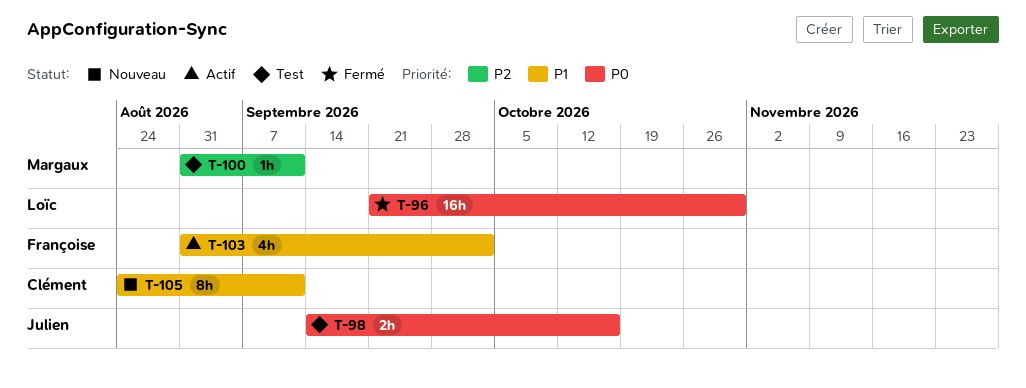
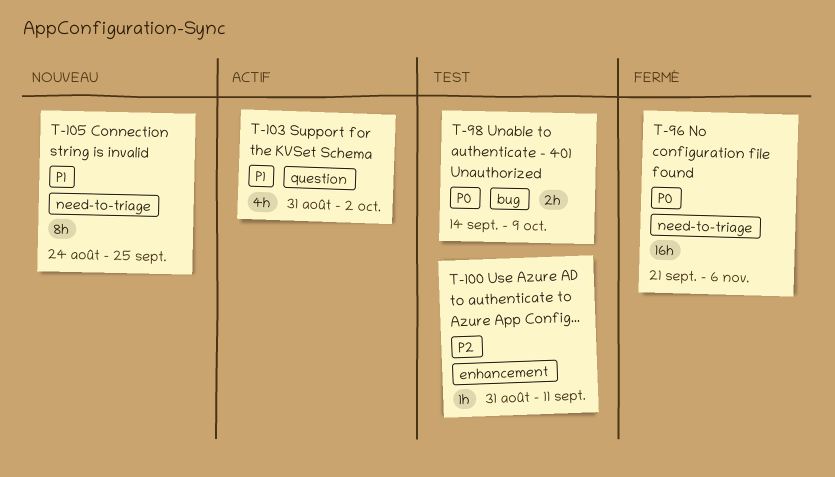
T-96, due: Oct 30 -> Nov 6
T-98, due: Oct 16 -> Oct 9
T-105, due: Sep 11 -> Sep 25

